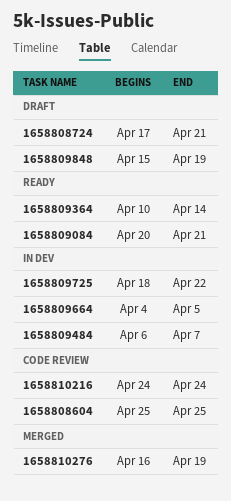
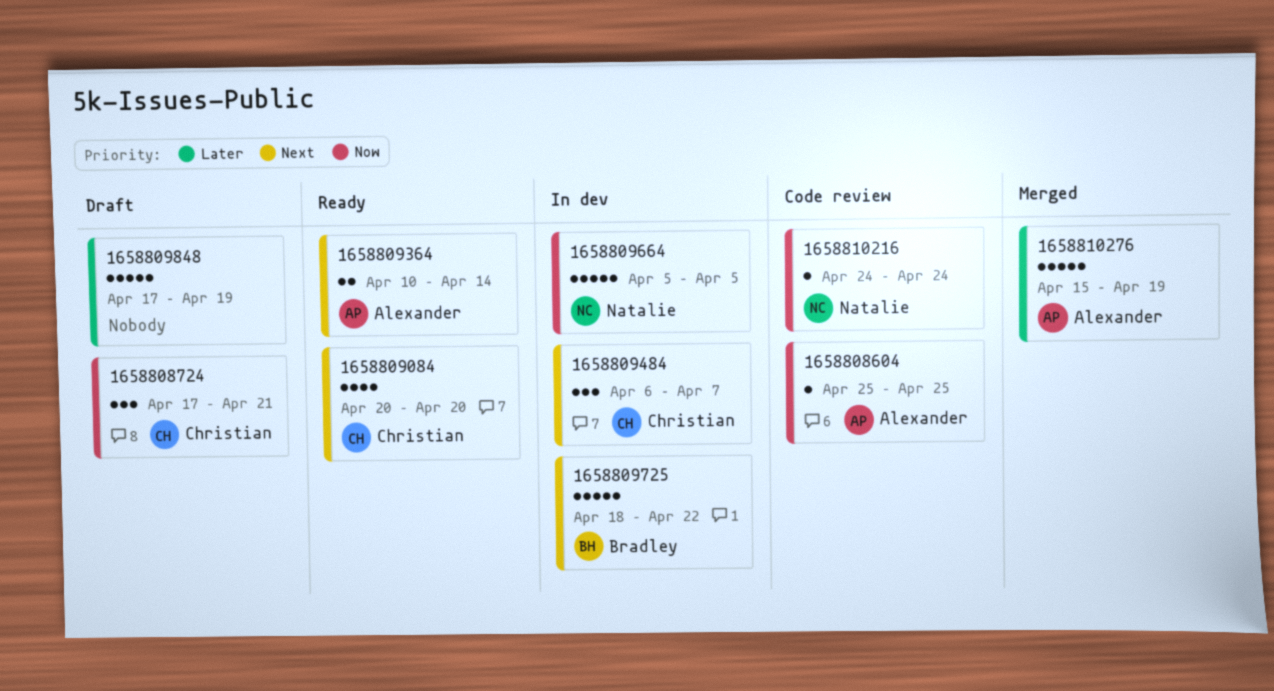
1658809084, due: Apr 21 -> Apr 20
1658809664, start: Apr 4 -> Apr 5
1658809848, start: Apr 15 -> Apr 17
1658810276, start: Apr 16 -> Apr 15

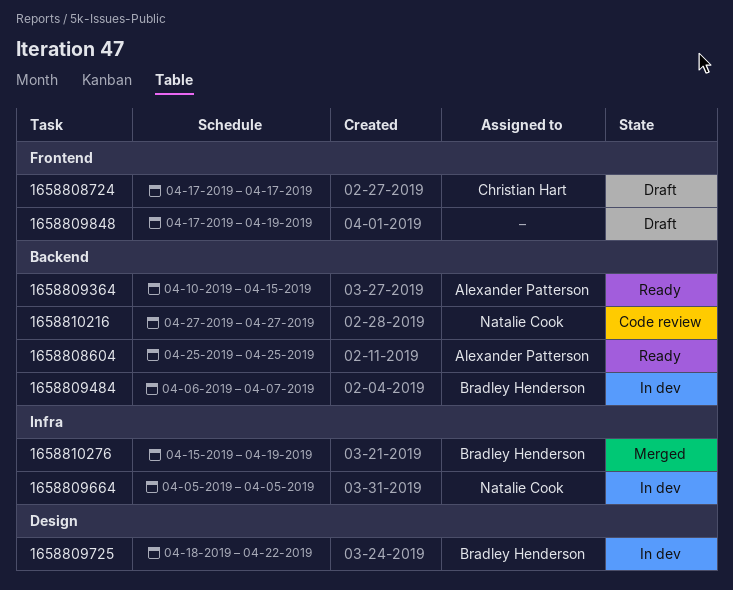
1658808604, status: Code review -> Ready
1658808724, due: Apr 21 -> Apr 17
1658809084: present -> none
1658809364, due: Apr 14 -> Apr 15
1658809484, owner: Christian Hart -> Bradley Henderson
1658810216, start: Apr 24 -> Apr 27
1658810216, due: Apr 24 -> Apr 27
1658810276, owner: Alexander Patterson -> Bradley Henderson

